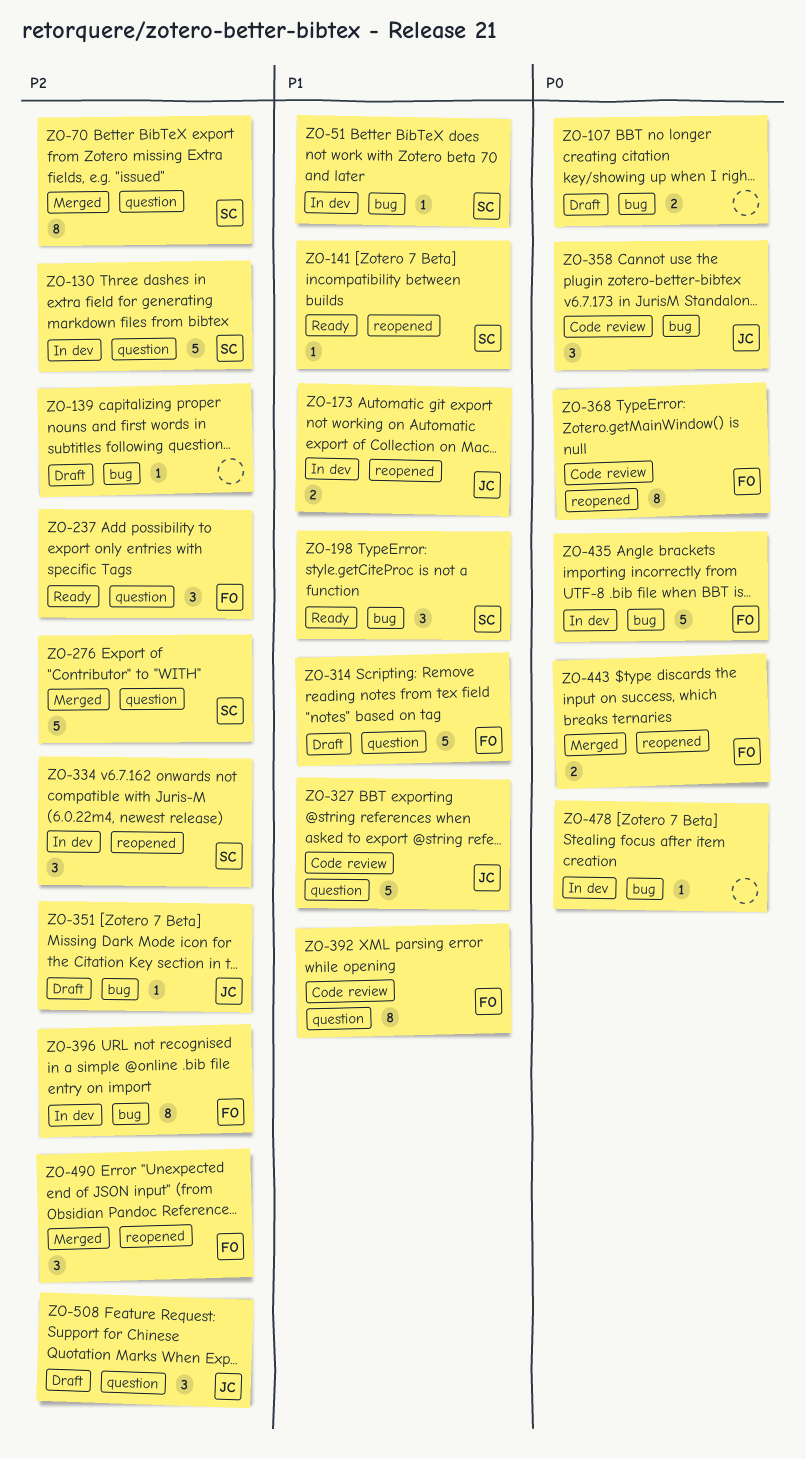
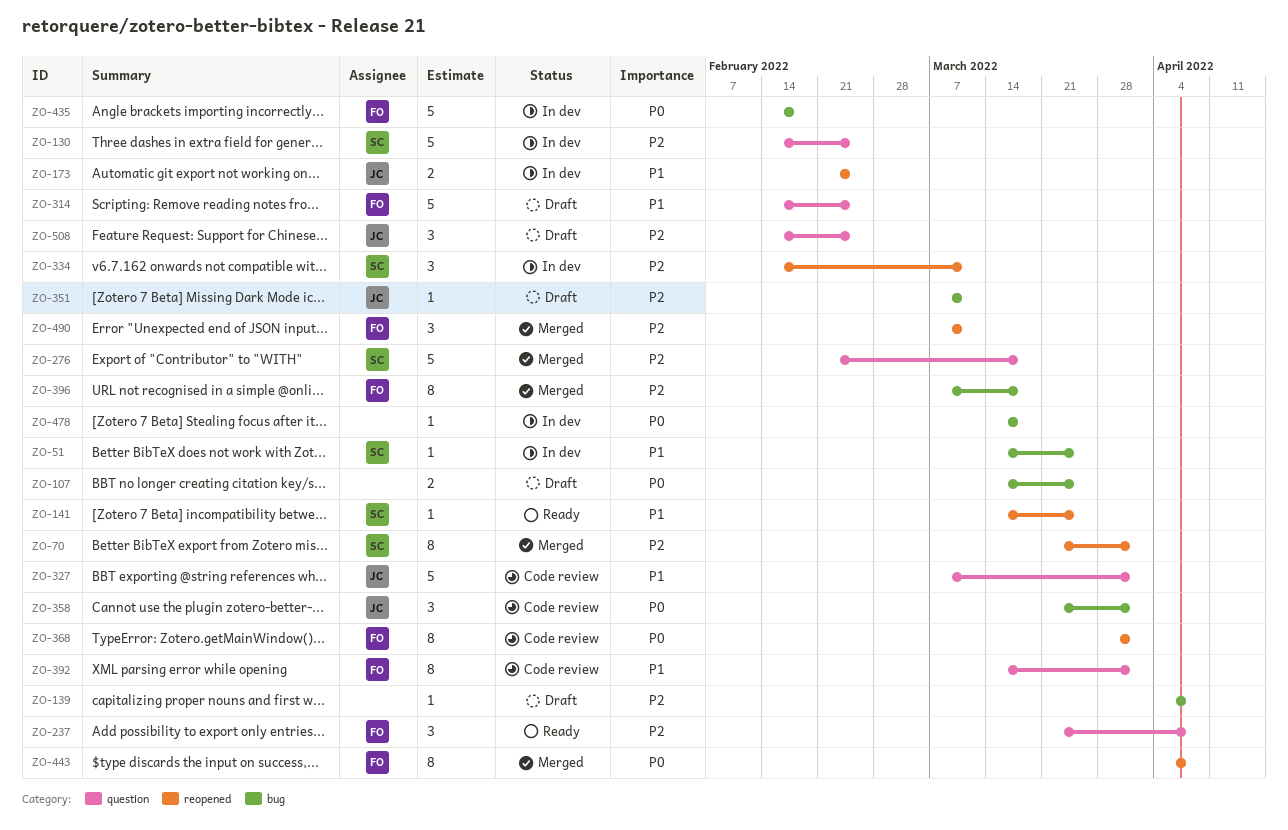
ZO-70, label: question -> reopened
ZO-198: present -> none
ZO-396, status: In dev -> Merged
ZO-443, estimate: 2 -> 8

